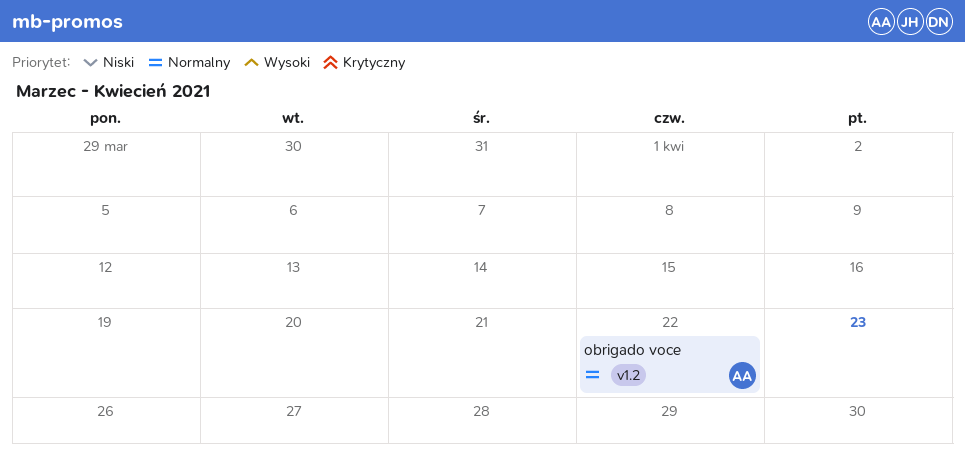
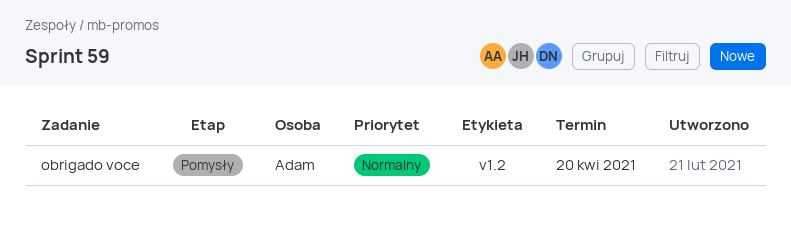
obrigado voce, due: Apr 22 -> Apr 20

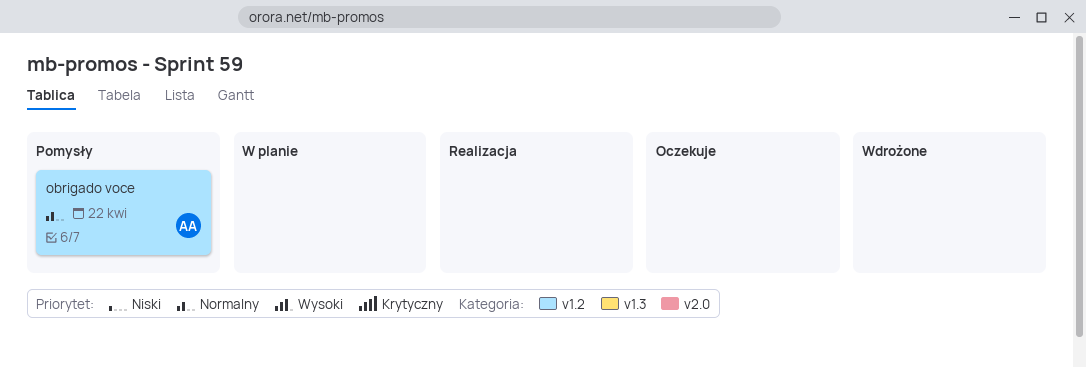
obrigado voce, due: Apr 20 -> Apr 22

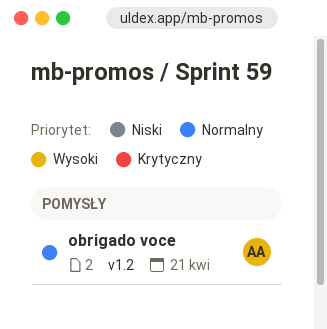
obrigado voce, due: Apr 22 -> Apr 21

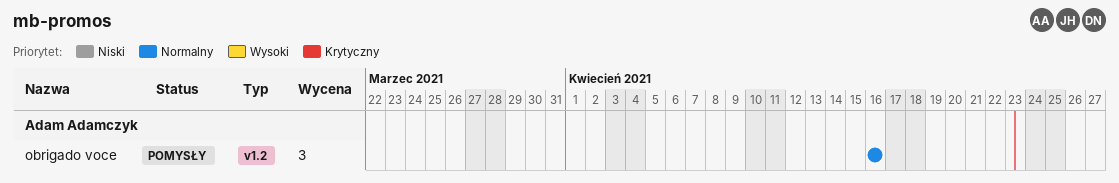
obrigado voce, due: Apr 21 -> Apr 16

